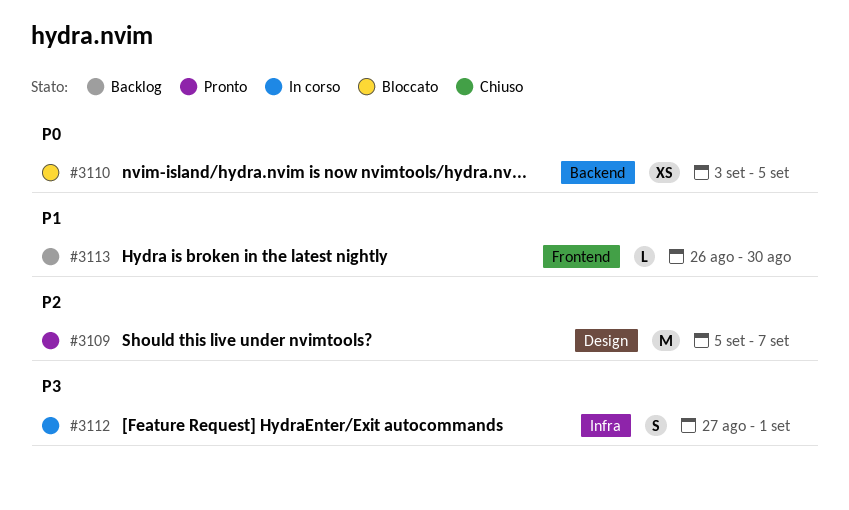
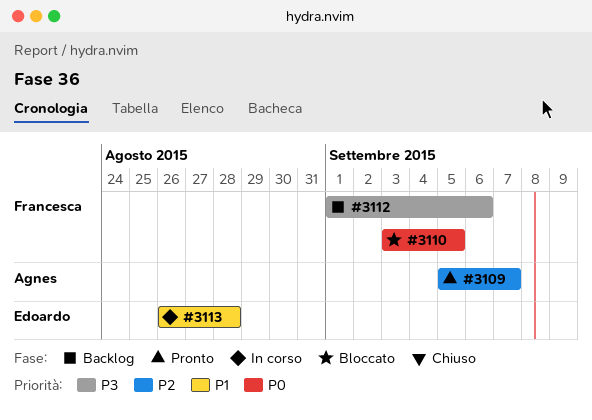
#3112, status: In corso -> Backlog
#3112, start: Aug 27 -> Sep 1
#3112, due: Sep 1 -> Sep 6
#3113, status: Backlog -> In corso
#3113, due: Aug 30 -> Aug 28

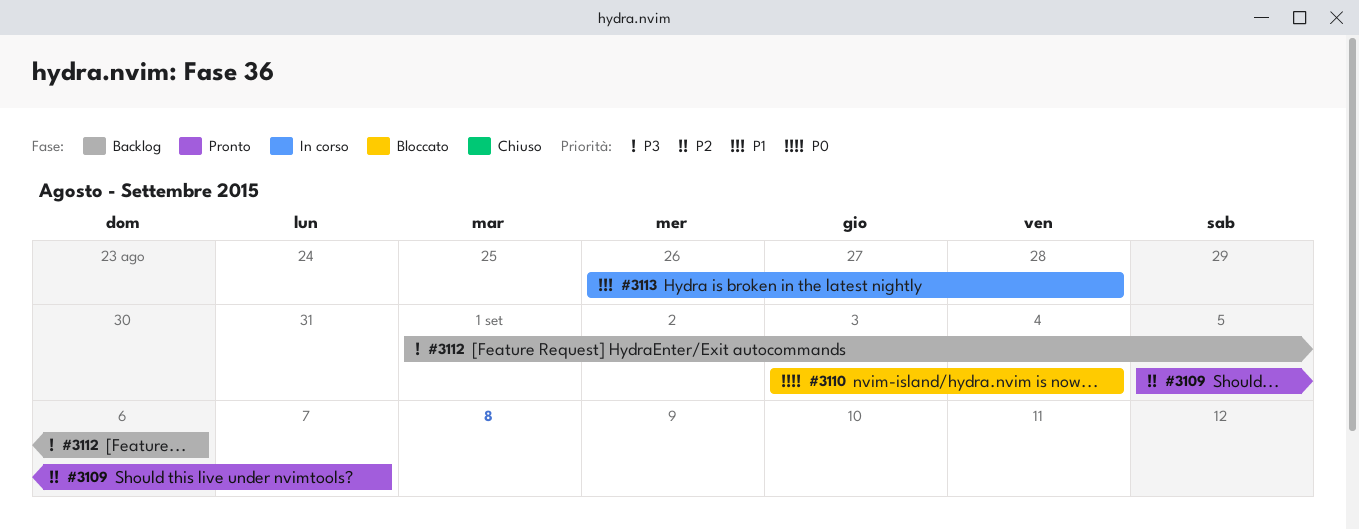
#3110, due: Sep 5 -> Sep 4

